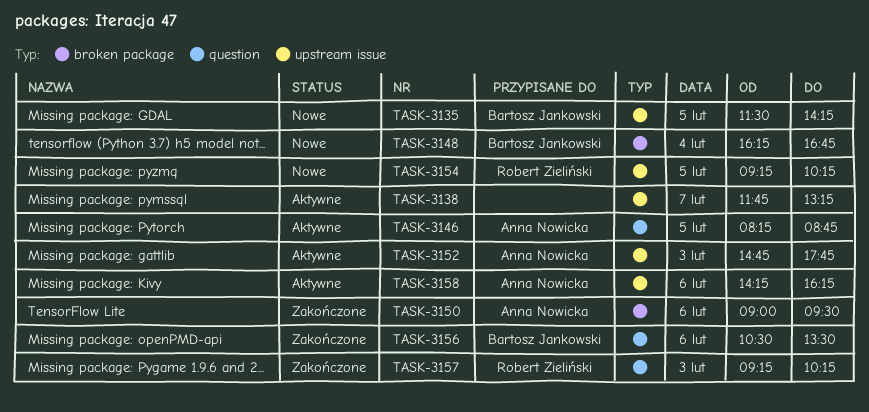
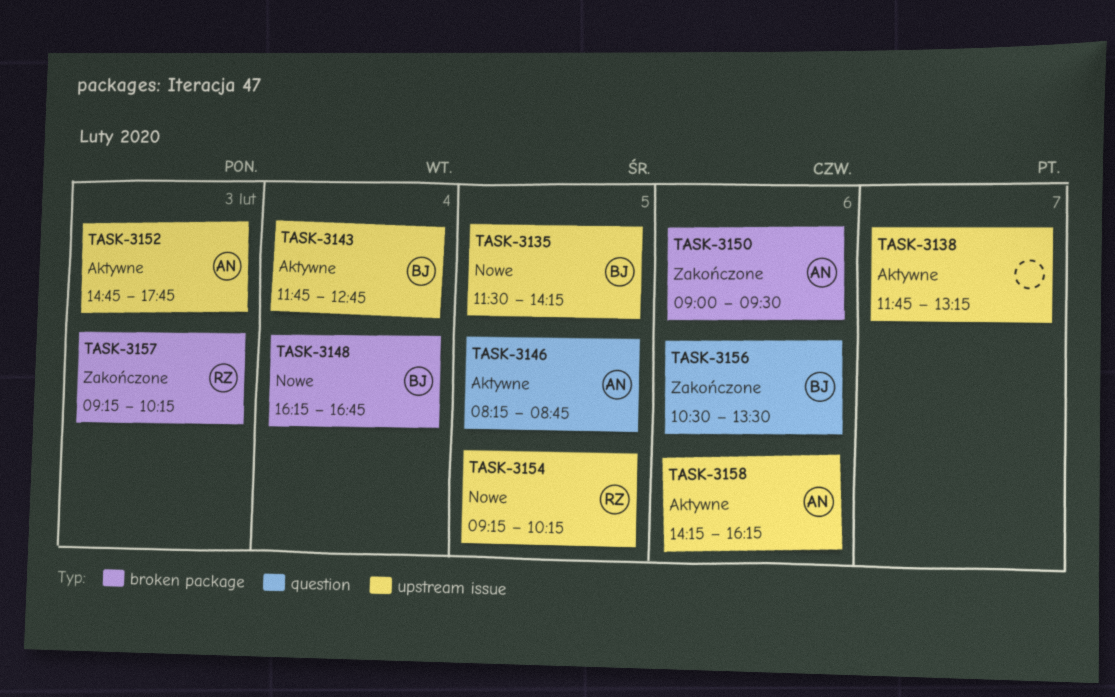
TASK-3143: none -> present
TASK-3157, label: question -> broken package

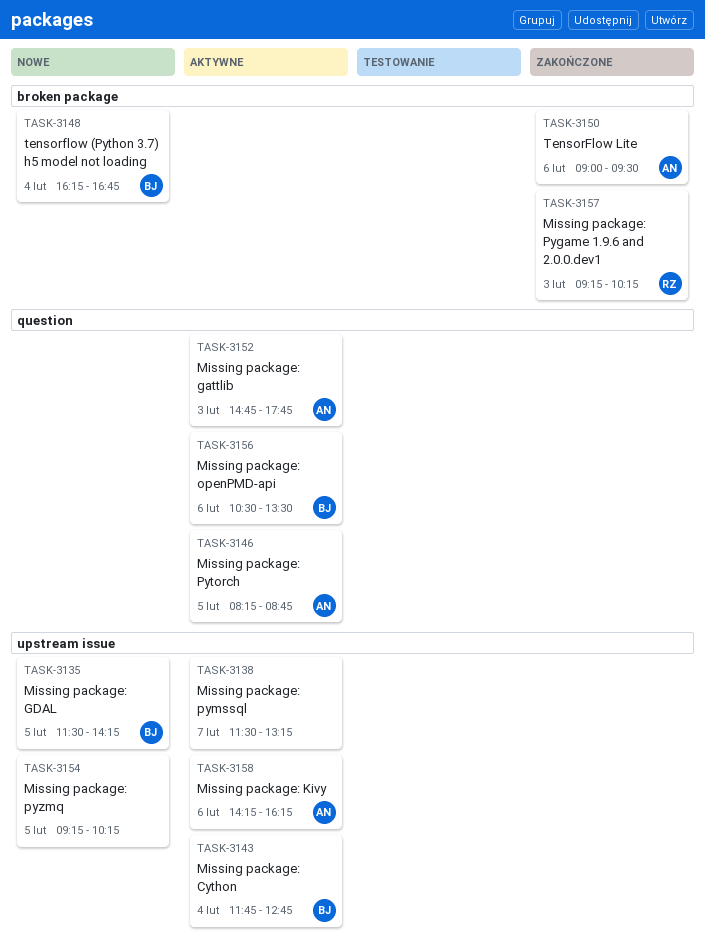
TASK-3138, begins: 11:45 -> 11:30
TASK-3152, label: upstream issue -> question
TASK-3154, owner: RZ -> none
TASK-3156, status: Zakończone -> Aktywne

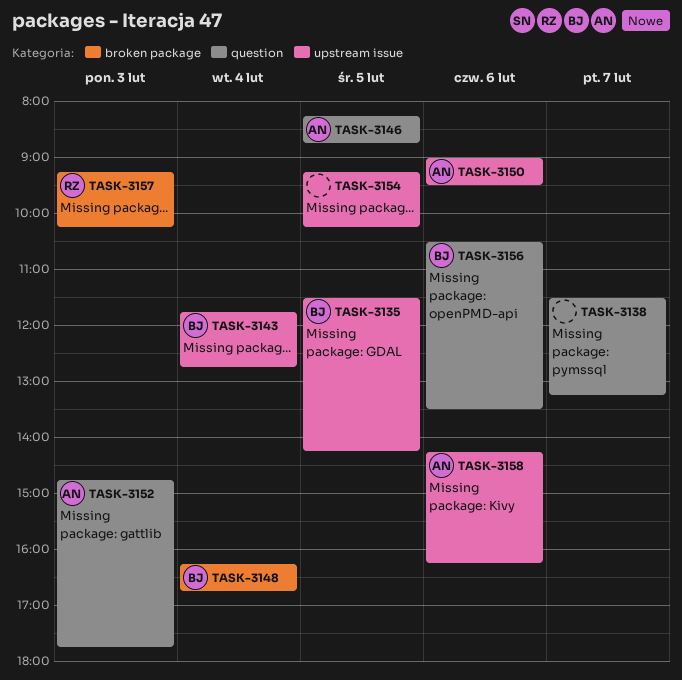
TASK-3138, label: upstream issue -> question
TASK-3150, label: broken package -> upstream issue

